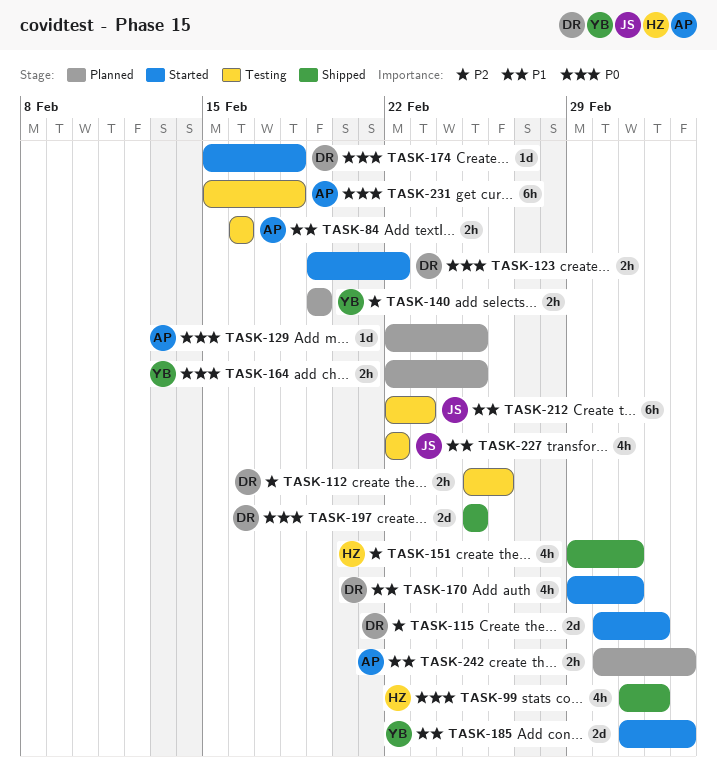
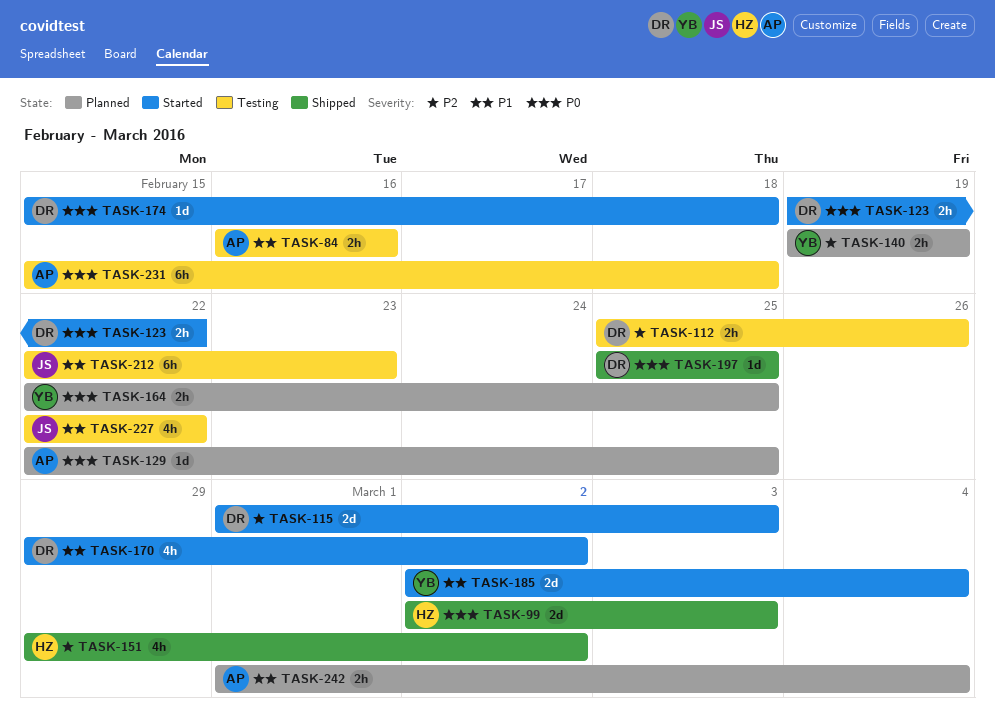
TASK-99, estimate: 4h -> 2d
TASK-197, estimate: 2d -> 1d

